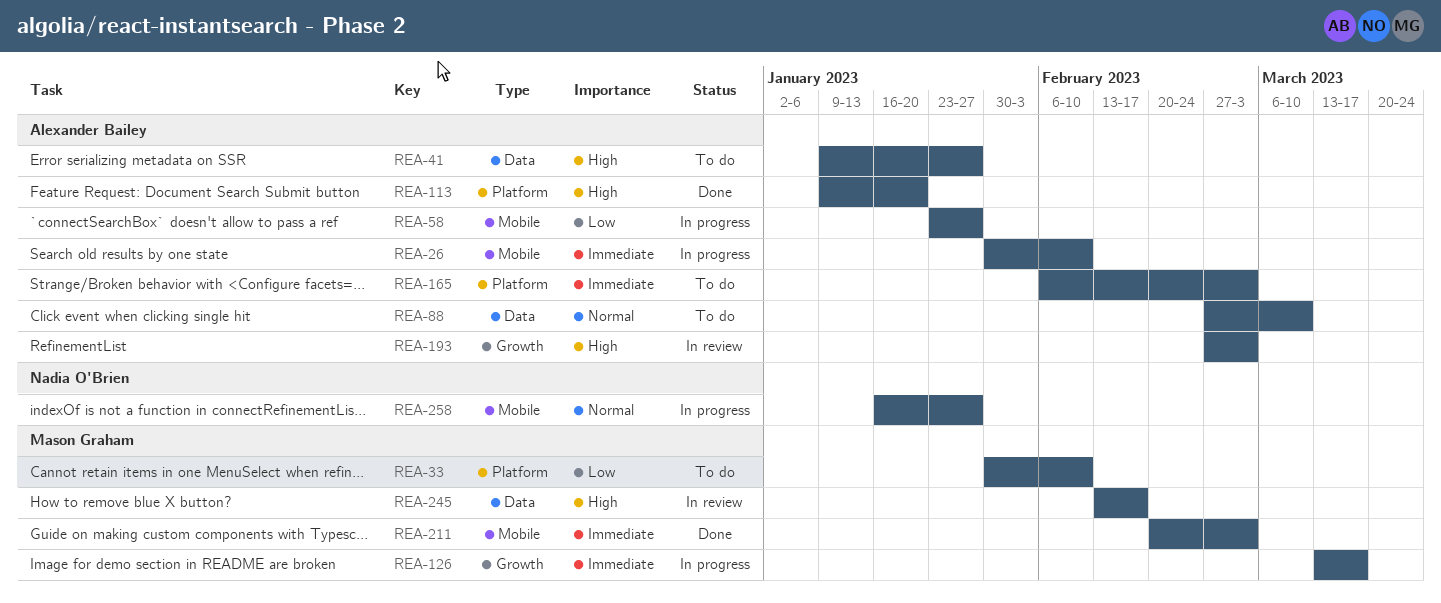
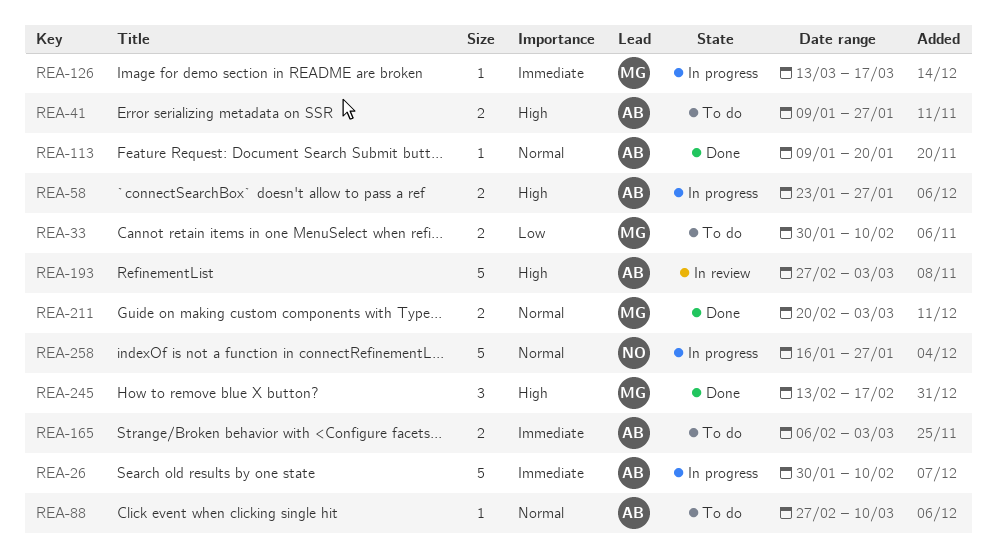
REA-58, priority: Low -> High
REA-113, priority: High -> Normal
REA-211, priority: Immediate -> Normal
REA-245, status: In review -> Done

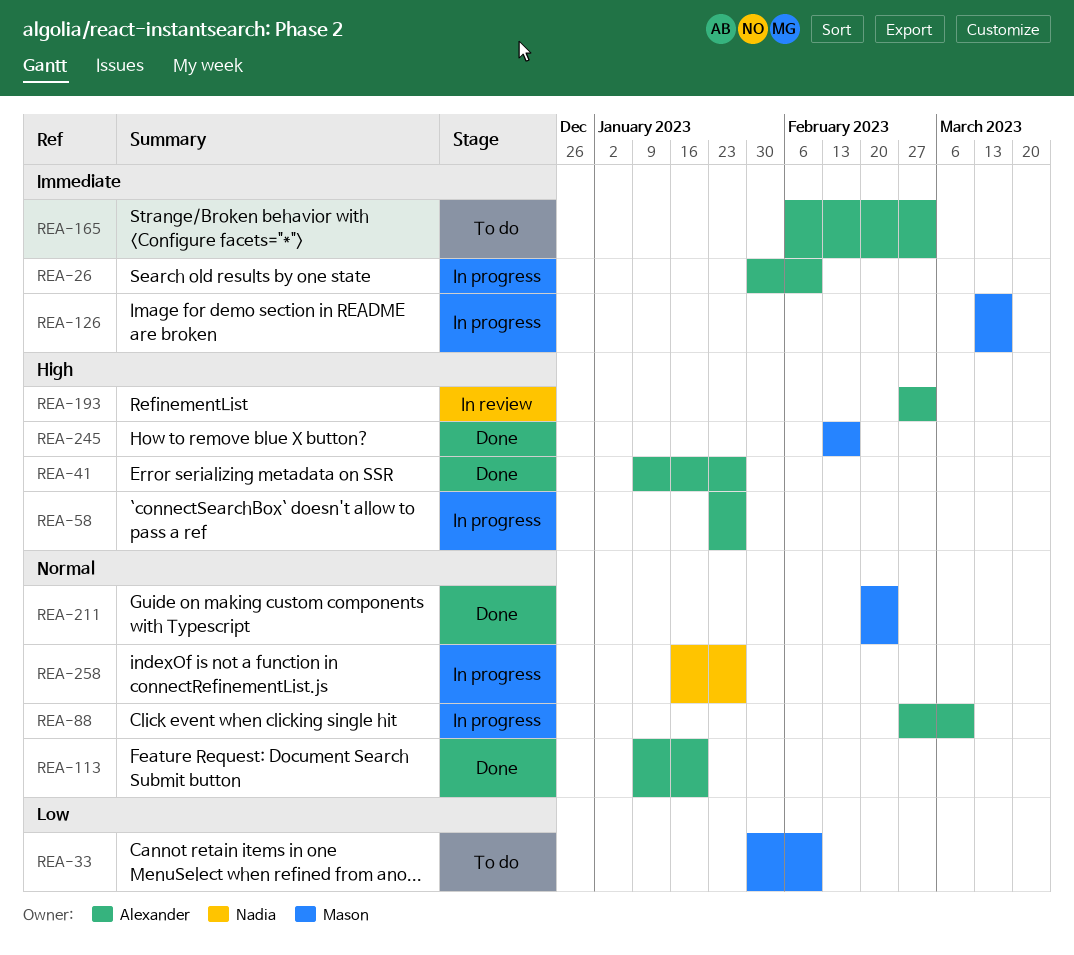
REA-41, status: To do -> Done
REA-88, status: To do -> In progress
REA-211, due: Mar 3 -> Feb 24

